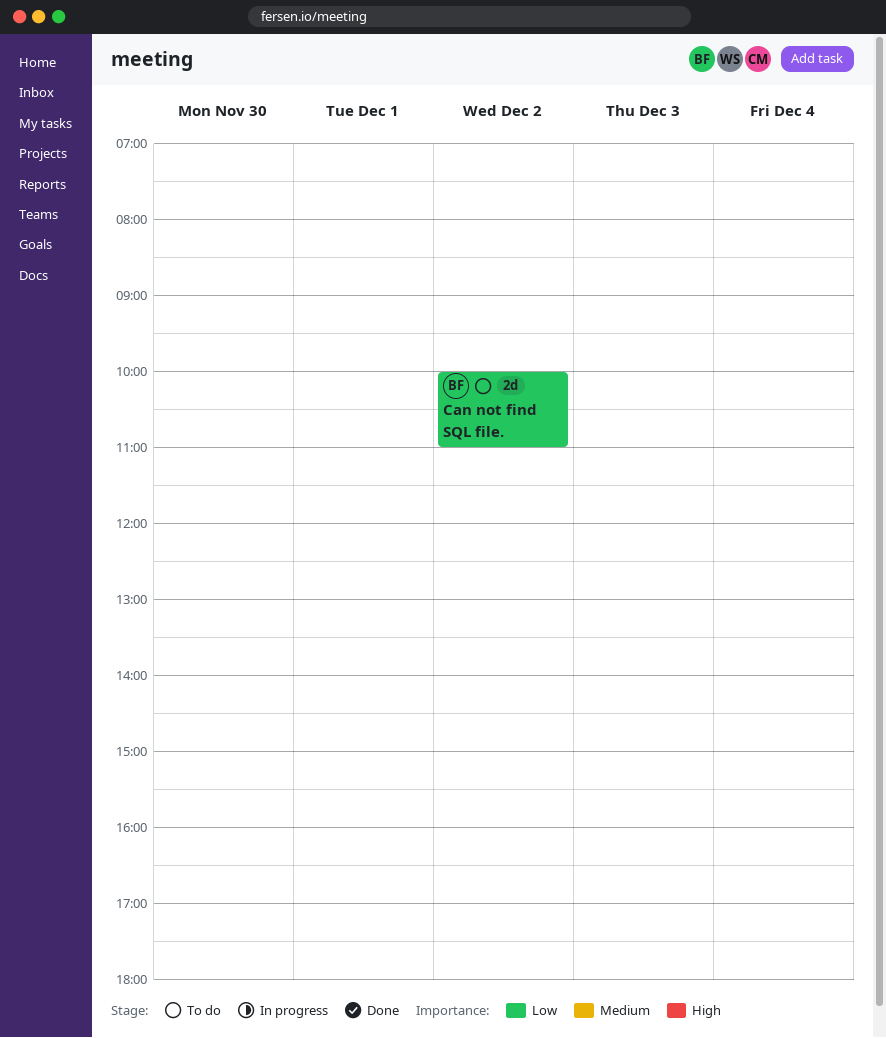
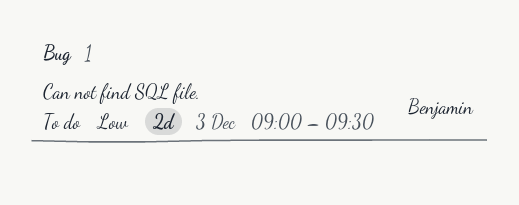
Can not find SQL file., day: Dec 2 -> Dec 3
Can not find SQL file., begins: 10:00 -> 09:00
Can not find SQL file., ends: 11:00 -> 09:30

